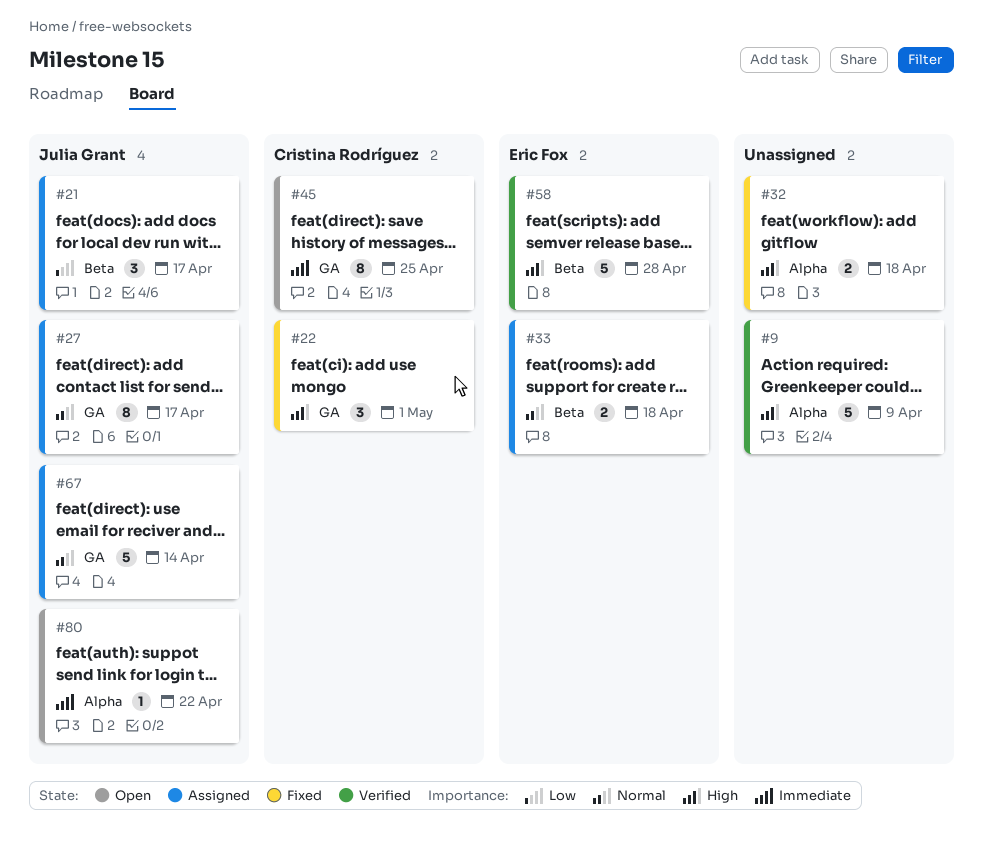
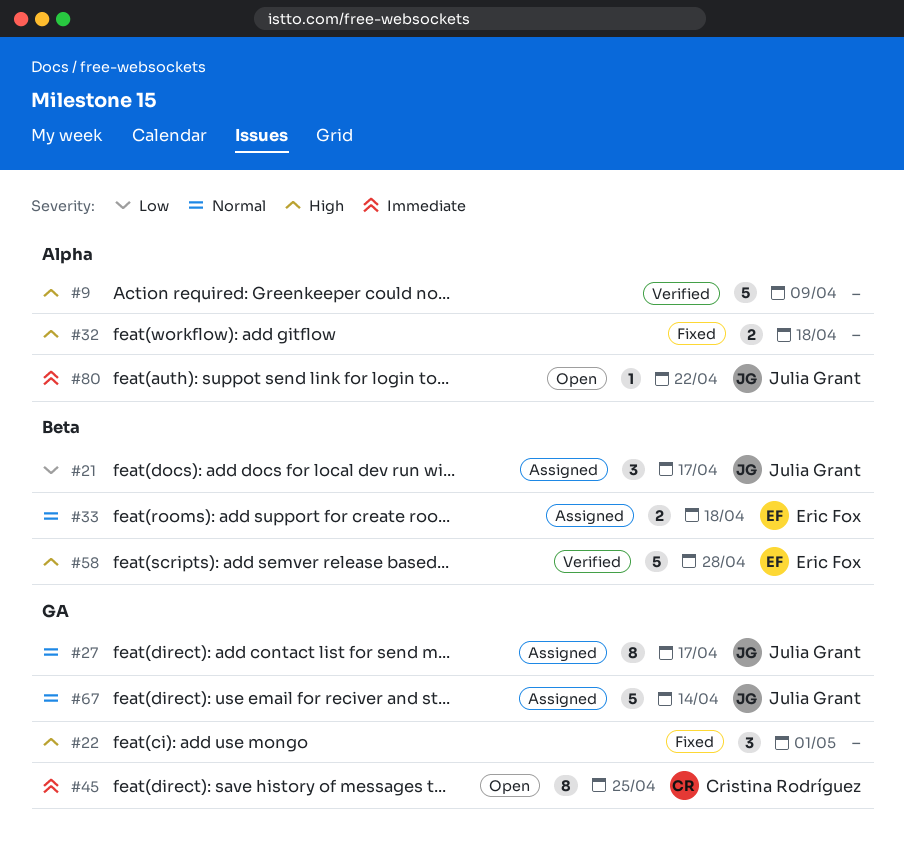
#22, owner: Cristina Rodríguez -> none

